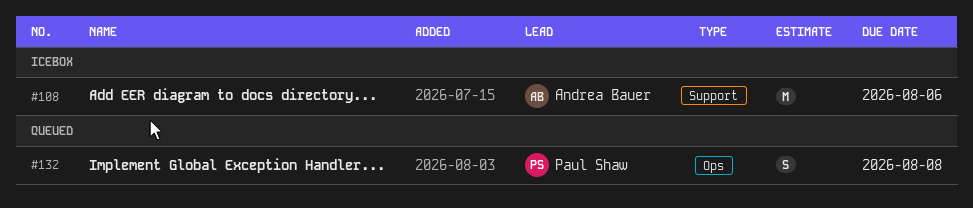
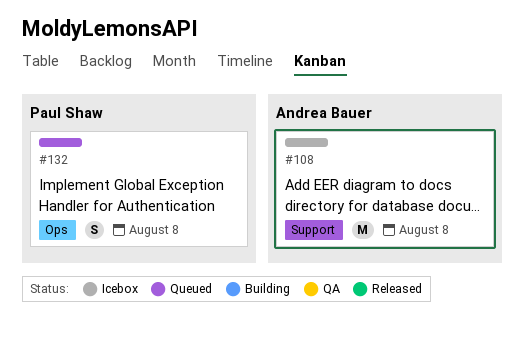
#108, due: Aug 6 -> Aug 8

